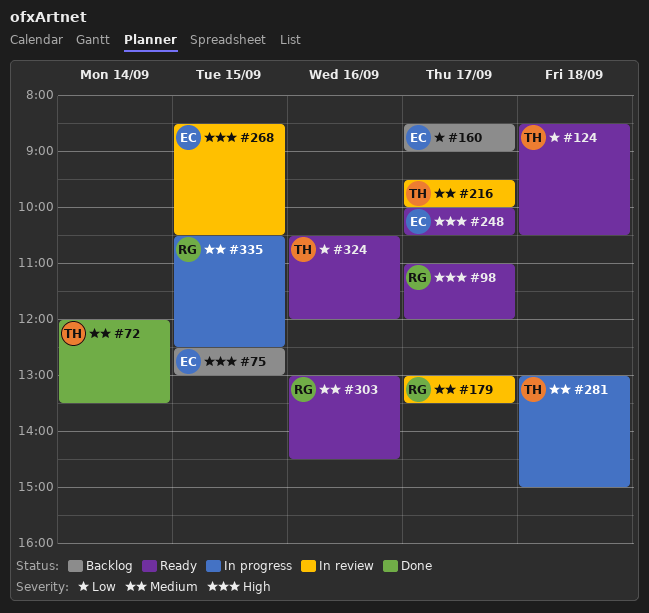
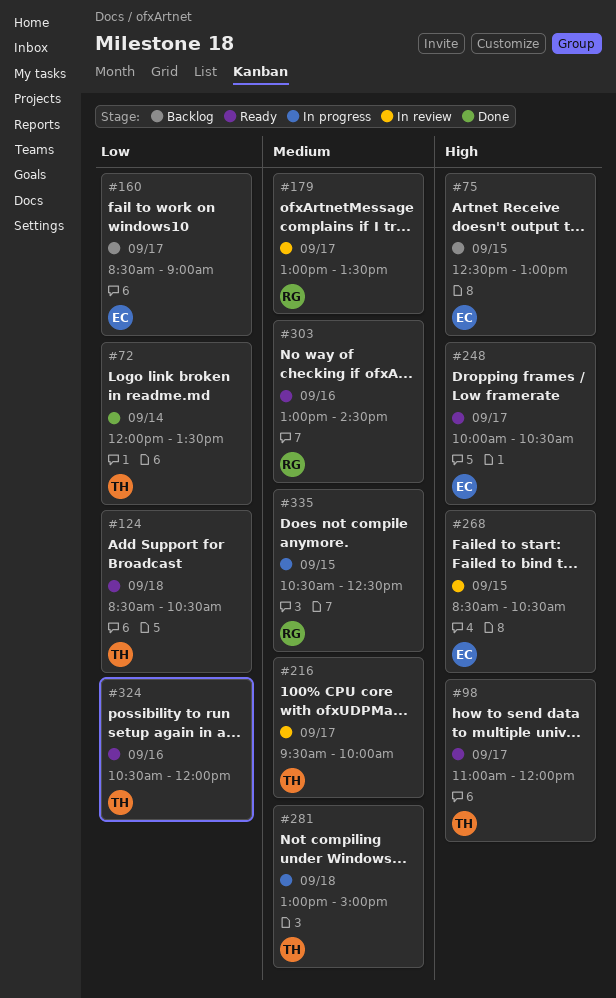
#72, priority: Medium -> Low
#98, owner: RG -> TH

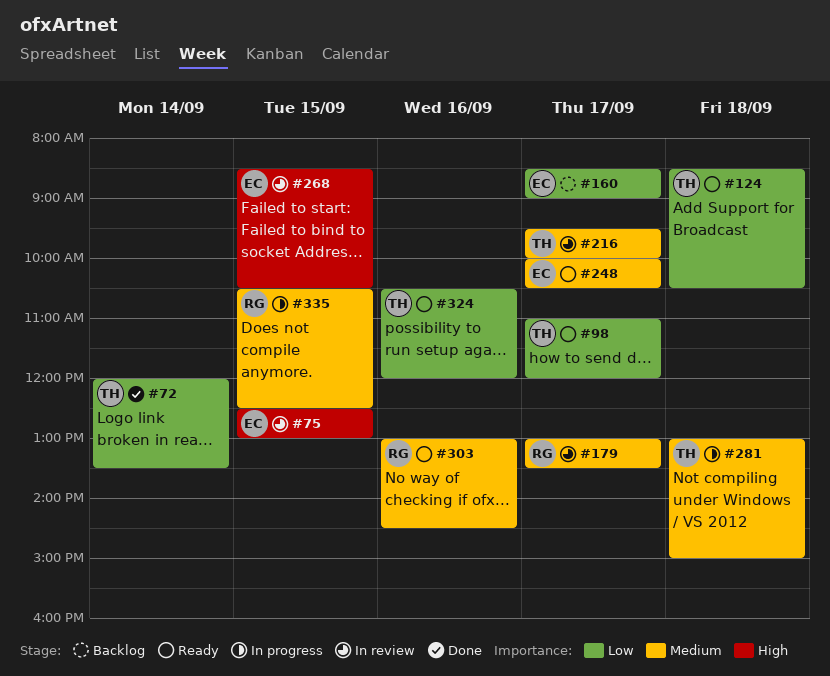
#75, status: Backlog -> In review
#98, priority: High -> Low
#248, priority: High -> Medium

